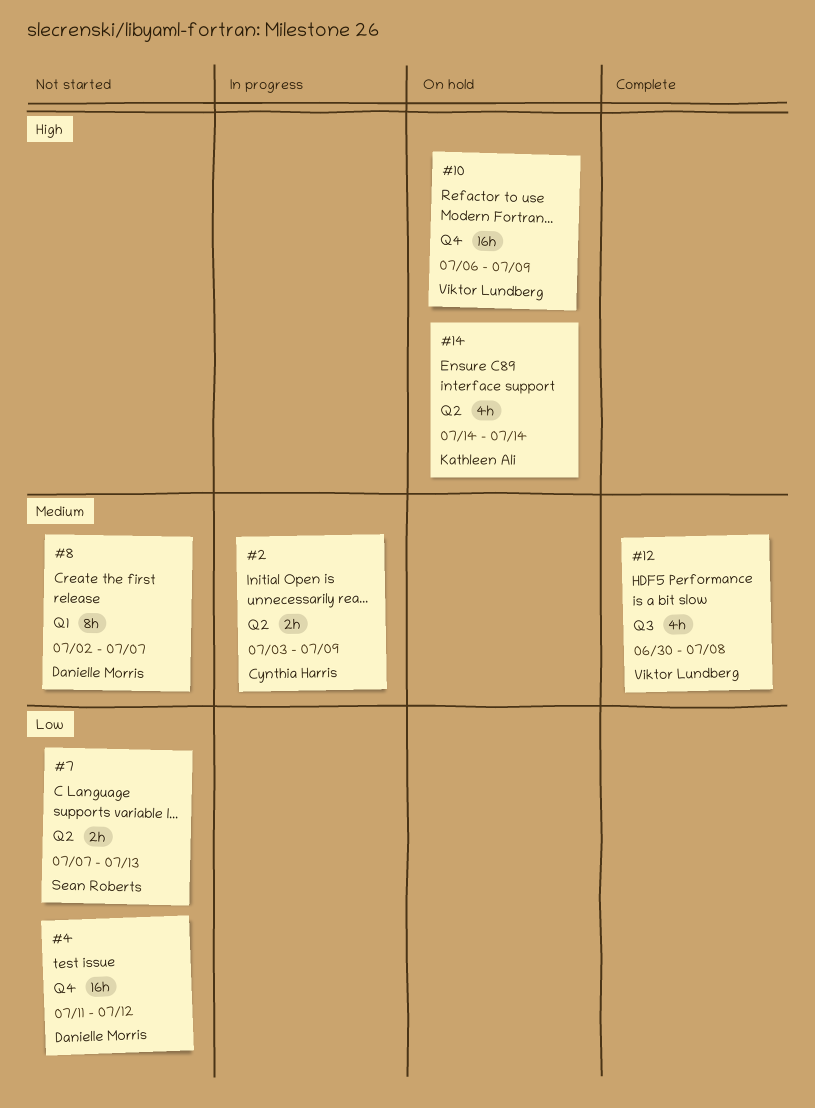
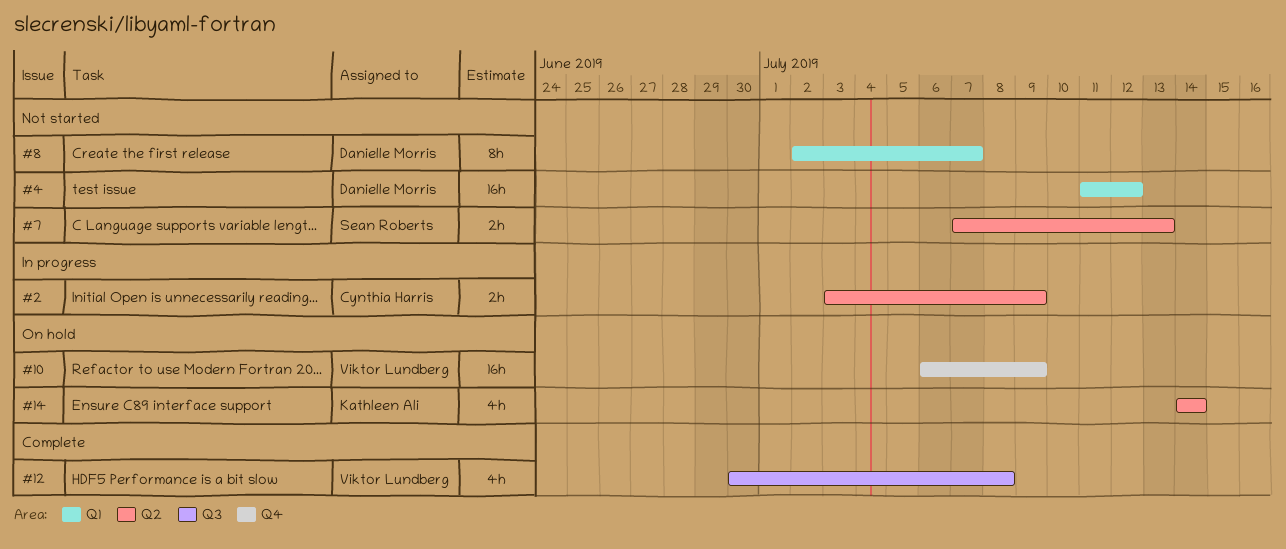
#4, label: Q4 -> Q1

